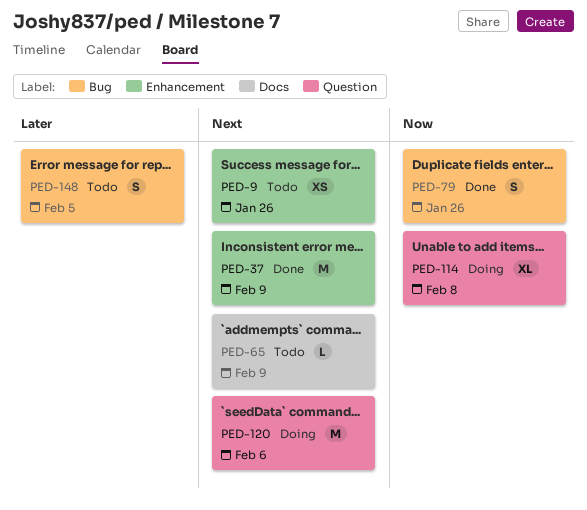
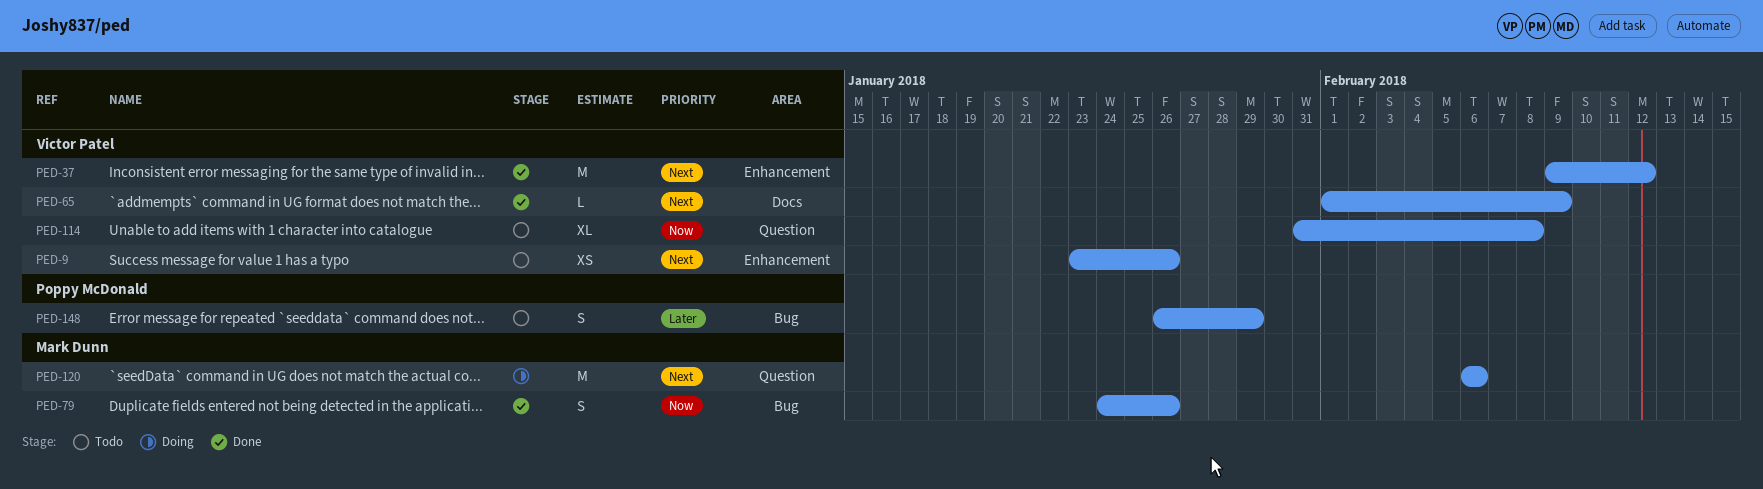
PED-37, due: Feb 9 -> Feb 12
PED-65, status: Todo -> Done
PED-114, status: Doing -> Todo
PED-148, due: Feb 5 -> Jan 29

